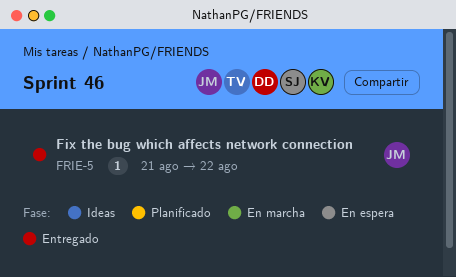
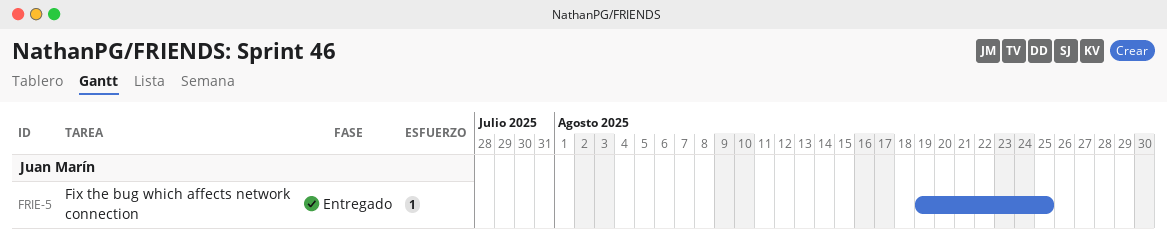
FRIE-5, start: Aug 21 -> Aug 19
FRIE-5, due: Aug 22 -> Aug 25

